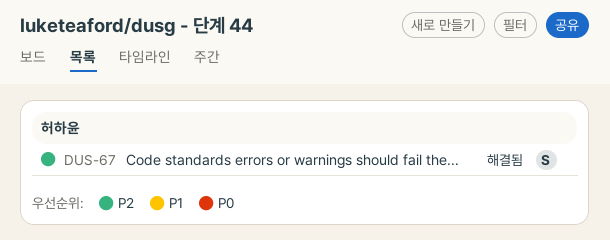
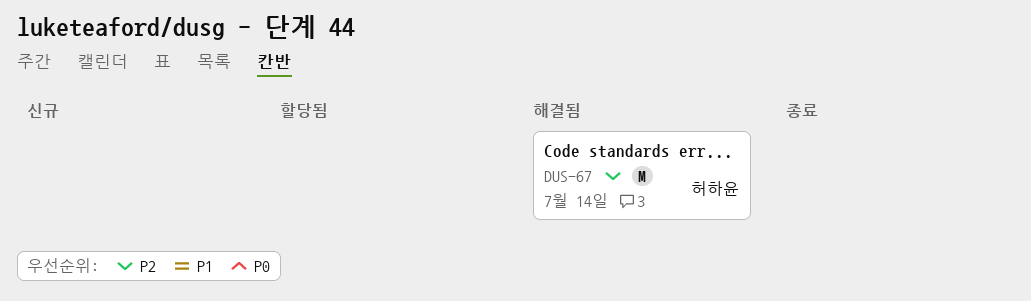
DUS-67, estimate: S -> M

